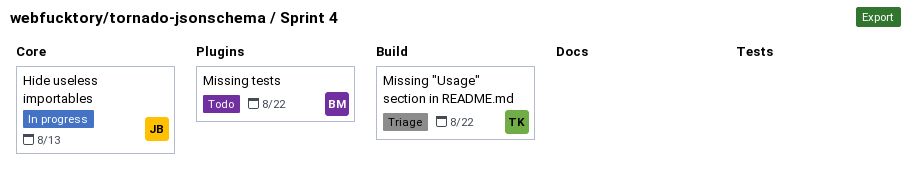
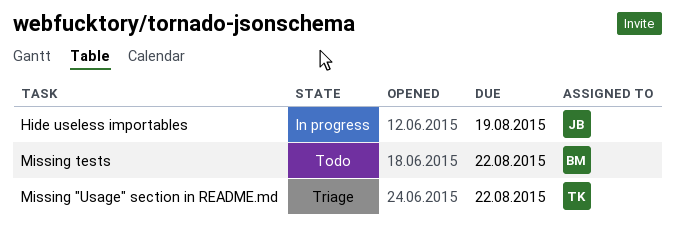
Hide useless importables, due: Aug 13 -> Aug 19

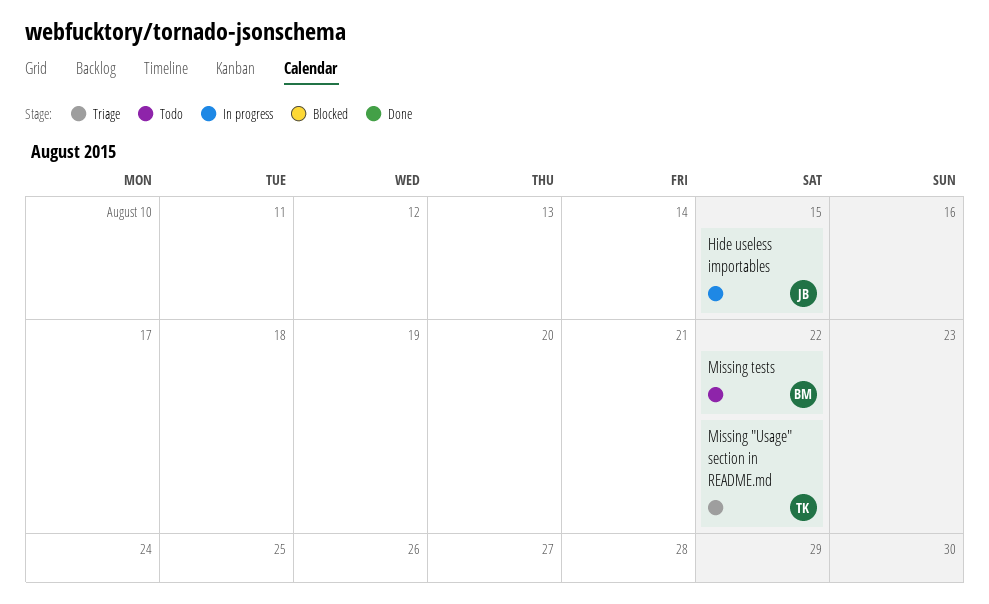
Hide useless importables, due: Aug 19 -> Aug 15

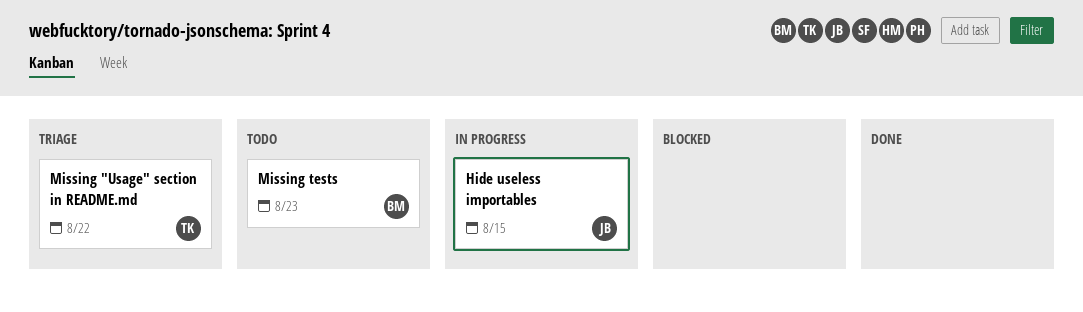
Missing tests, due: Aug 22 -> Aug 23

